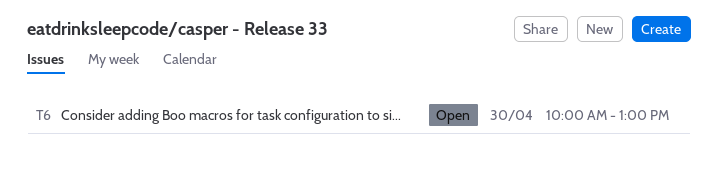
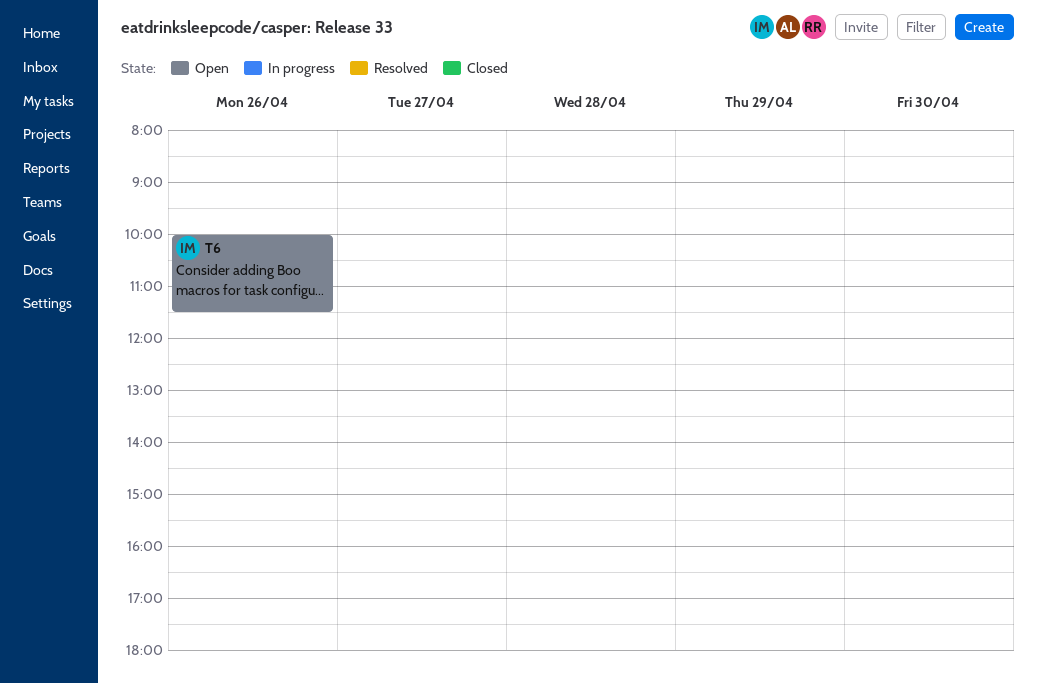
T6, day: Apr 30 -> Apr 26
T6, ends: 13:00 -> 11:30

